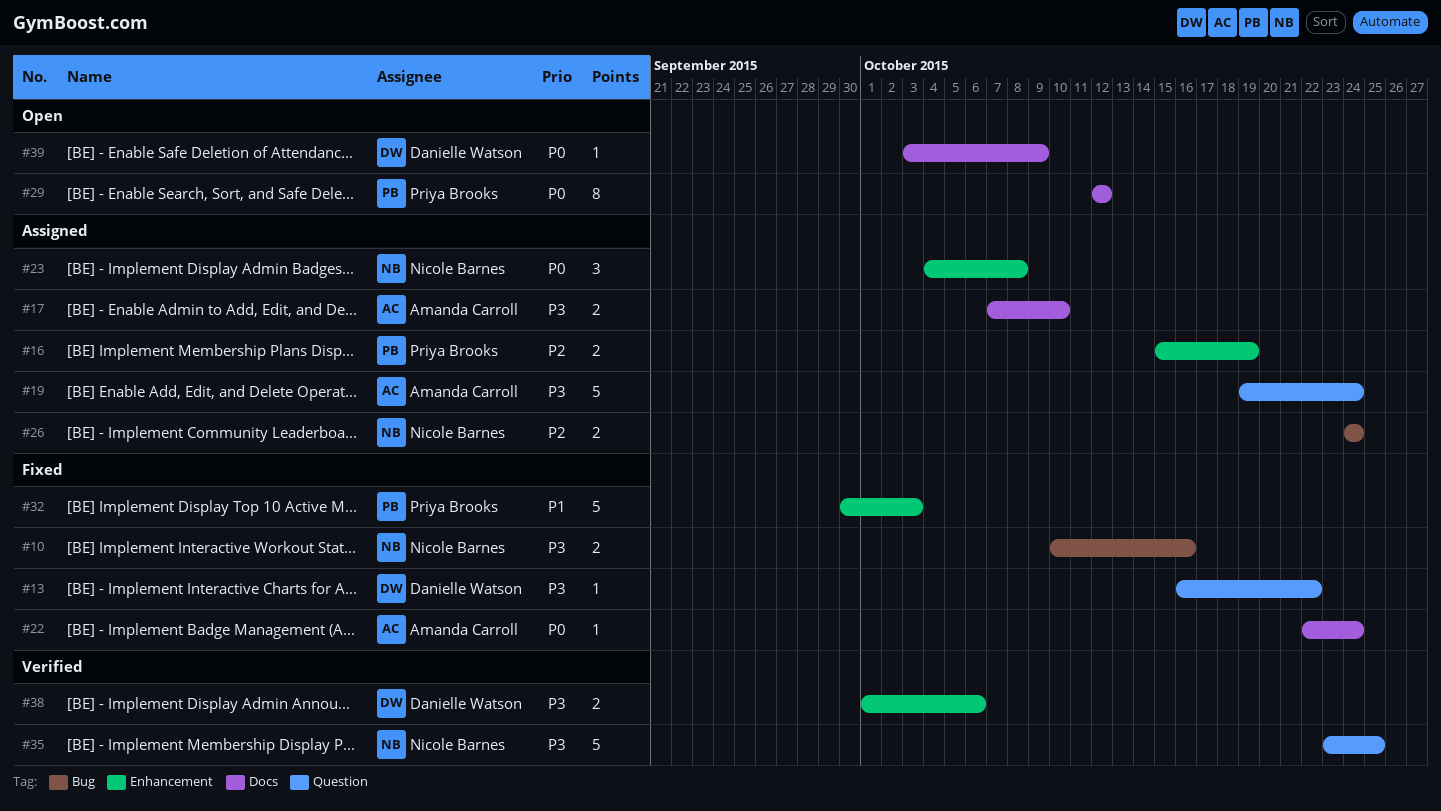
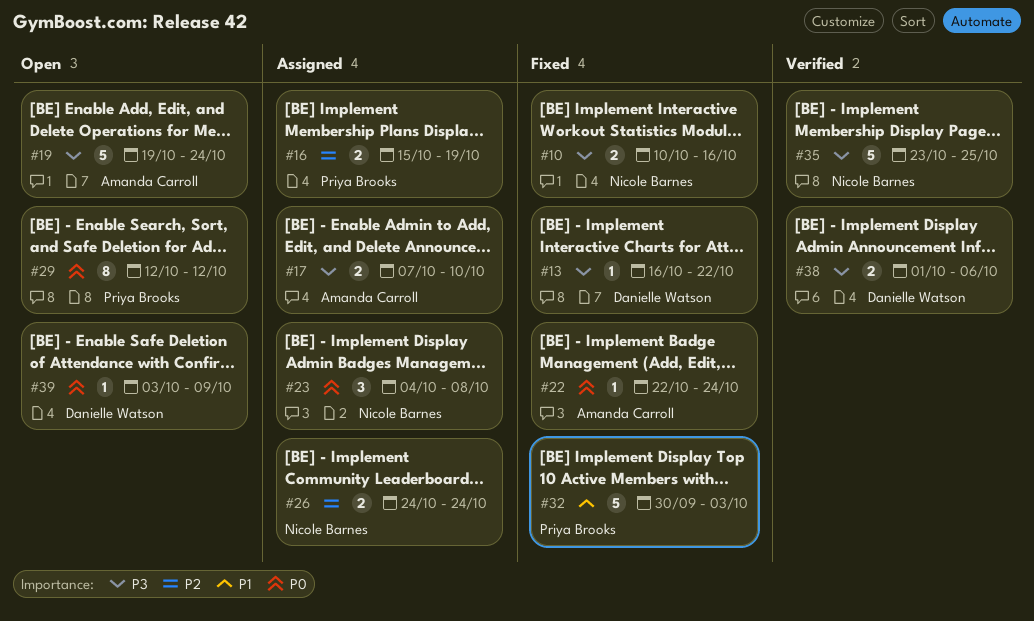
#19, status: Assigned -> Open

